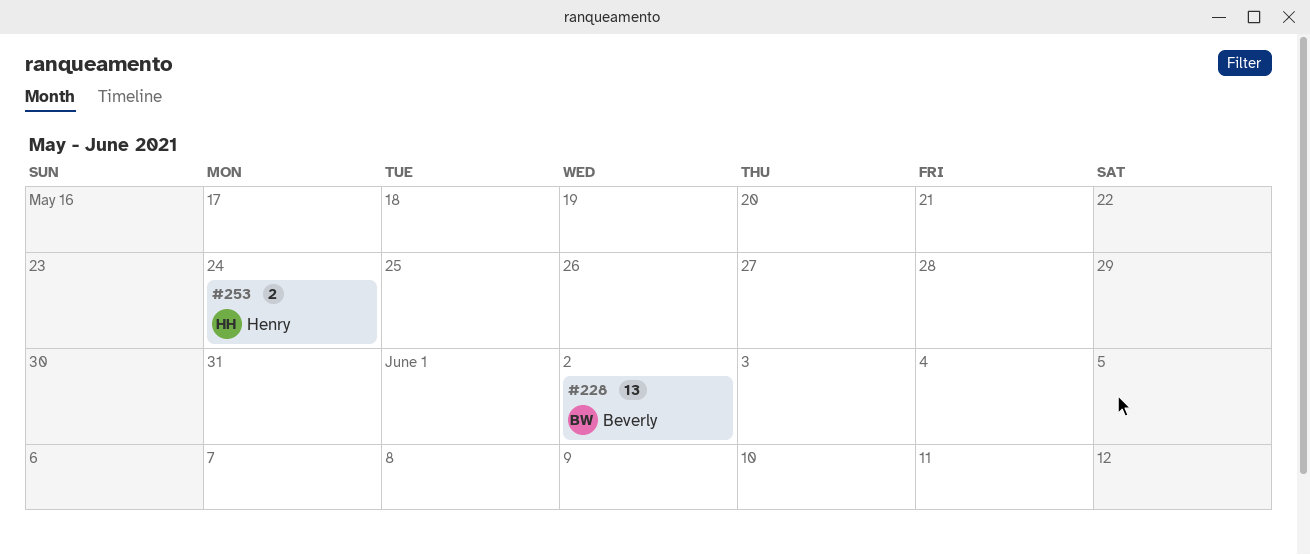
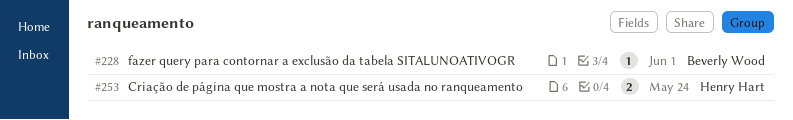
#228, estimate: 13 -> 1
#228, due: Jun 2 -> Jun 1

